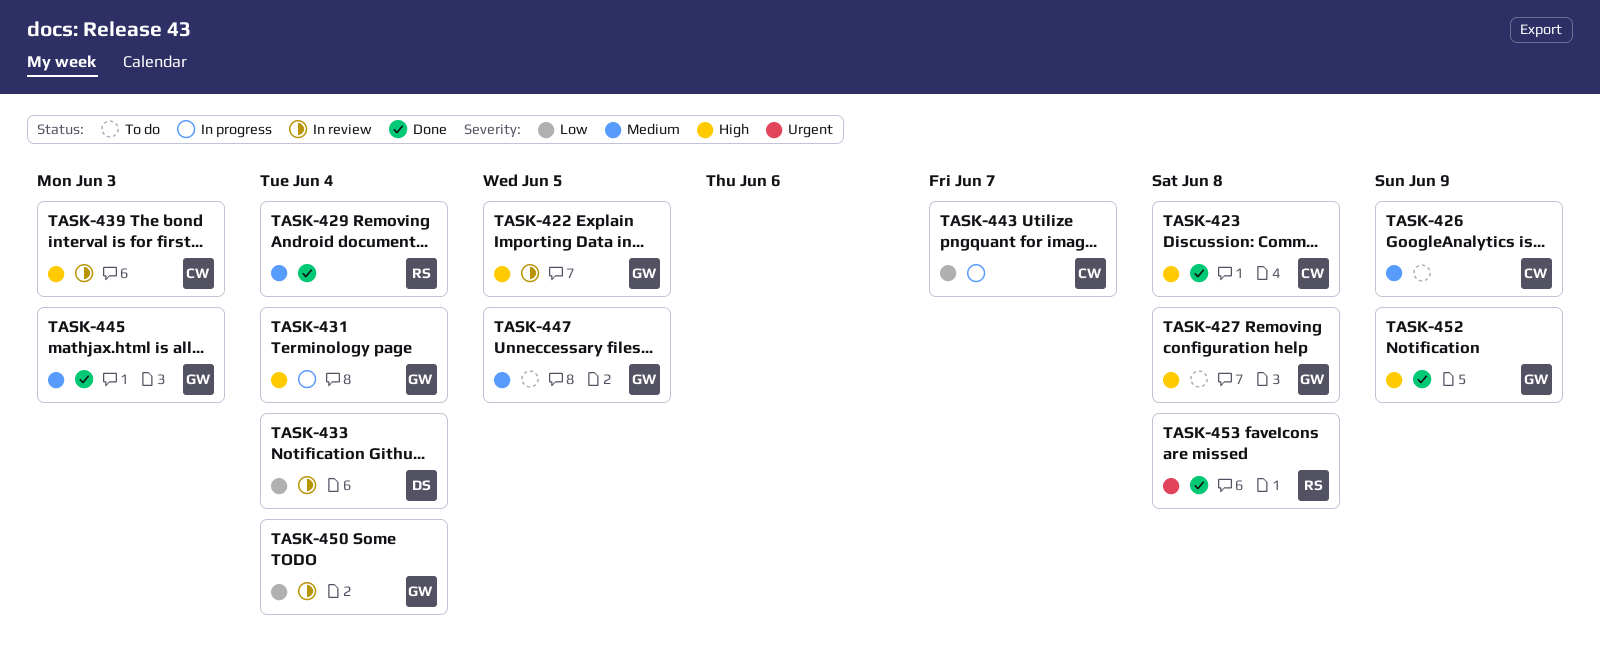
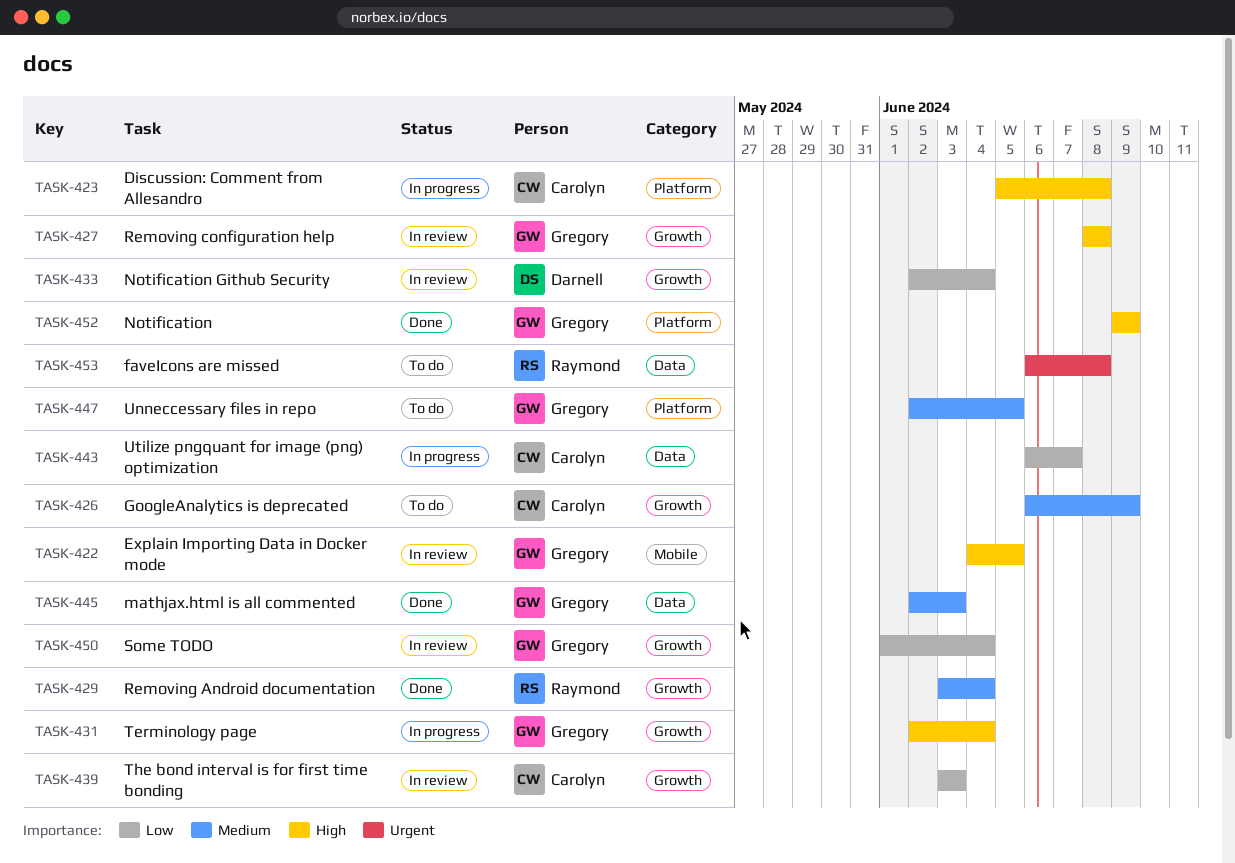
TASK-423, status: Done -> In progress
TASK-427, status: To do -> In review
TASK-439, priority: High -> Low
TASK-453, status: Done -> To do

